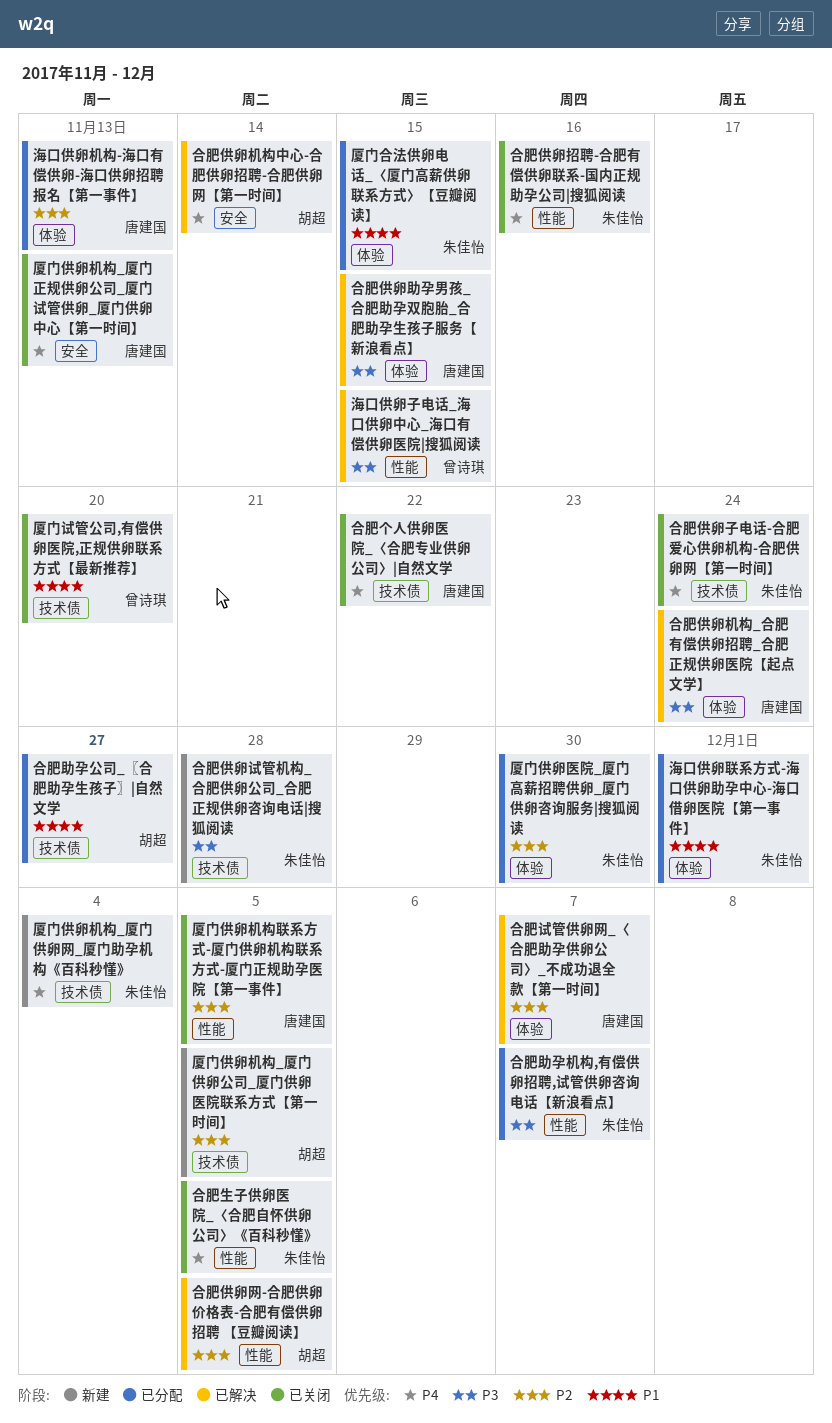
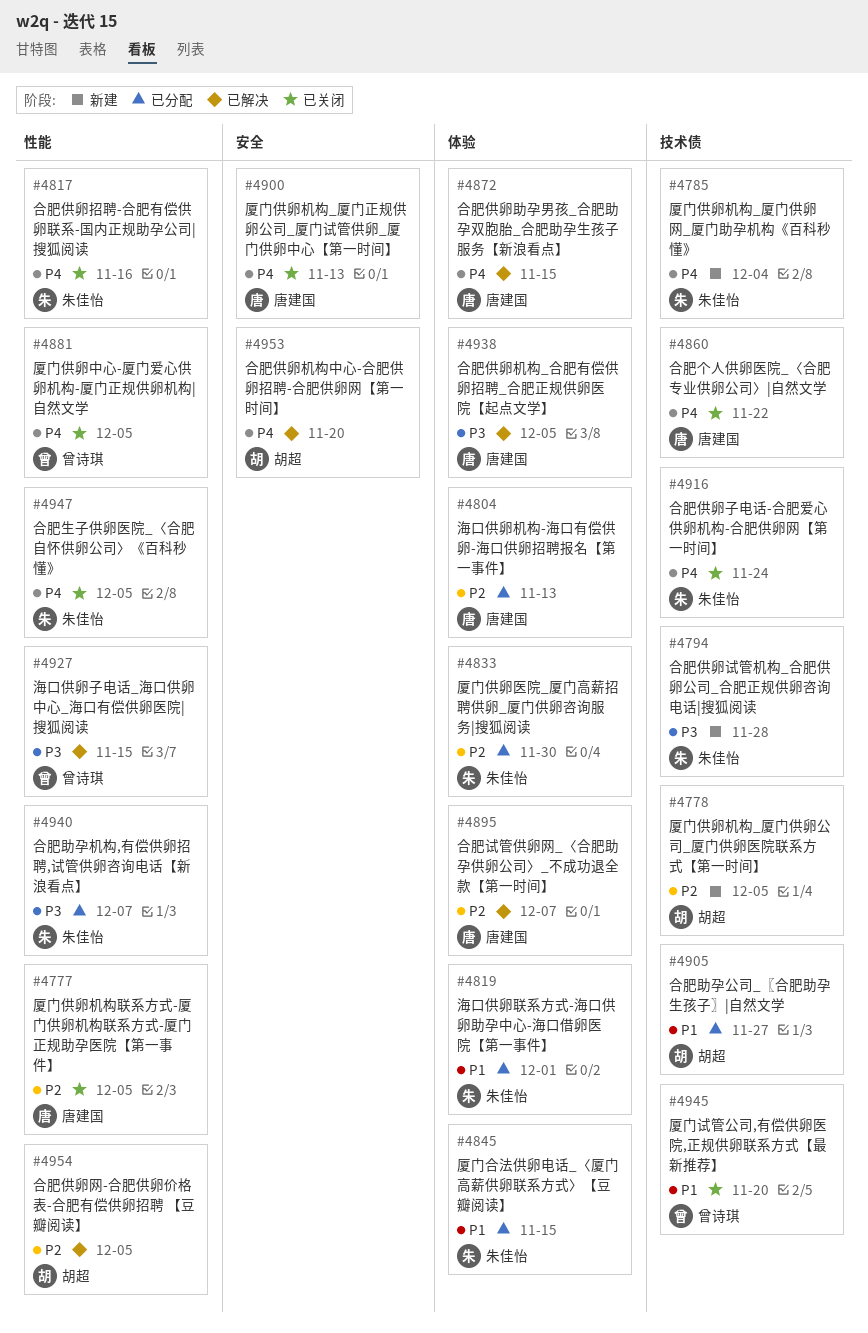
厦门供卵中心-厦门爱心供卵机构-厦门正规供卵机构|自然文学: none -> present
合肥供卵助孕男孩_合肥助孕双胞胎_合肥助孕生孩子服务【新浪看点】, priority: P3 -> P4
合肥供卵机构_合肥有偿供卵招聘_合肥正规供卵医院【起点文学】, due: Nov 24 -> Dec 5
合肥供卵机构中心-合肥供卵招聘-合肥供卵网【第一时间】, due: Nov 14 -> Nov 20

